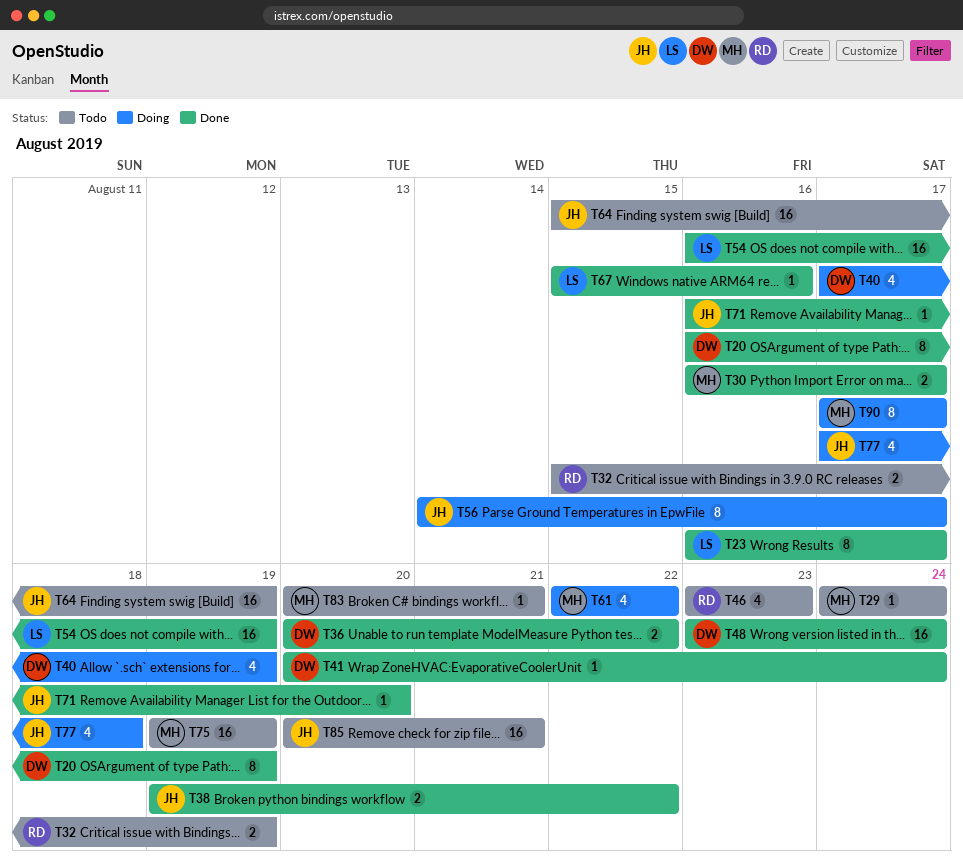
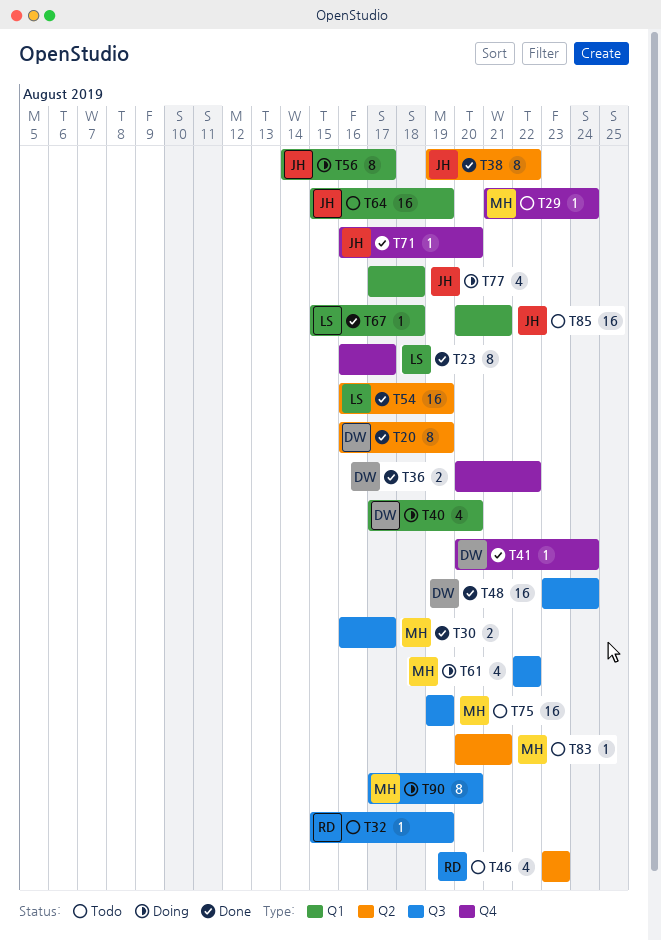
T29, start: Aug 24 -> Aug 21
T32, estimate: 2 -> 1
T38, estimate: 2 -> 8
T40, due: Aug 19 -> Aug 20
T67, due: Aug 16 -> Aug 18
T90, due: Aug 17 -> Aug 20

